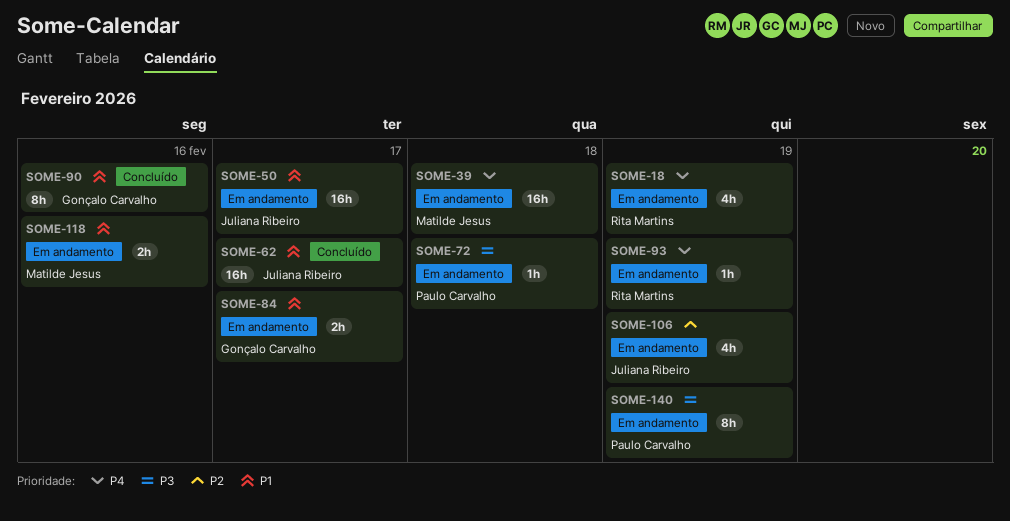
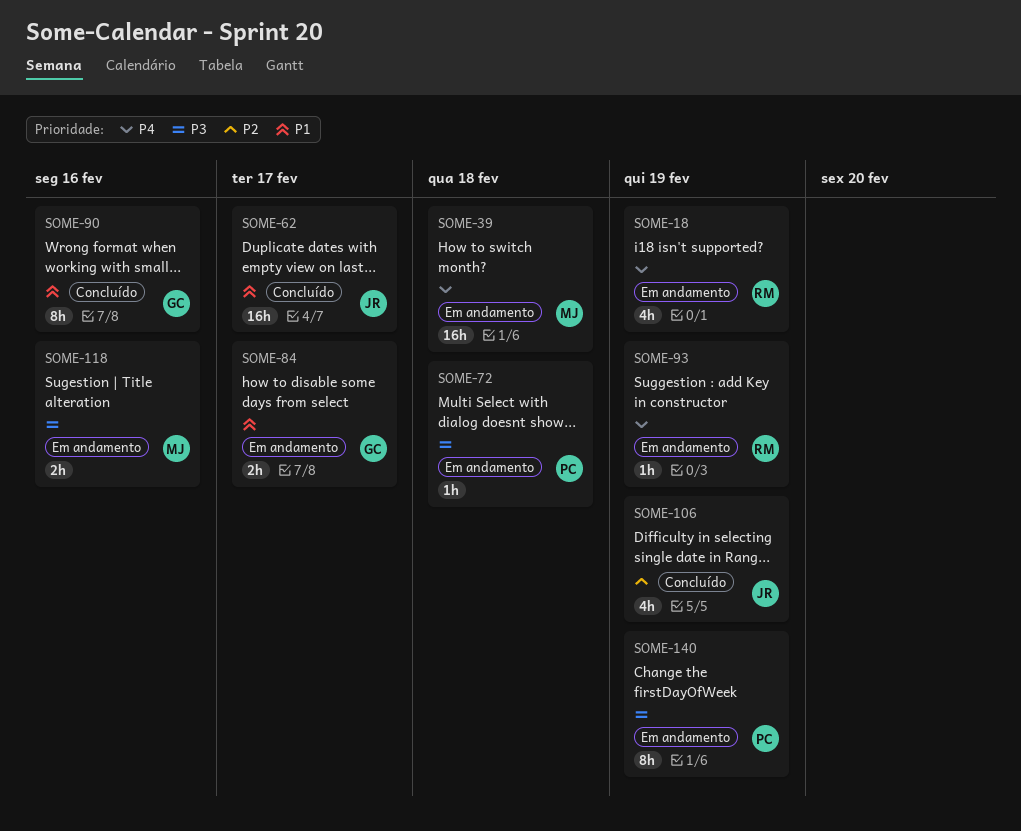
SOME-50: present -> none
SOME-106, status: Em andamento -> Concluído
SOME-118, priority: P1 -> P3

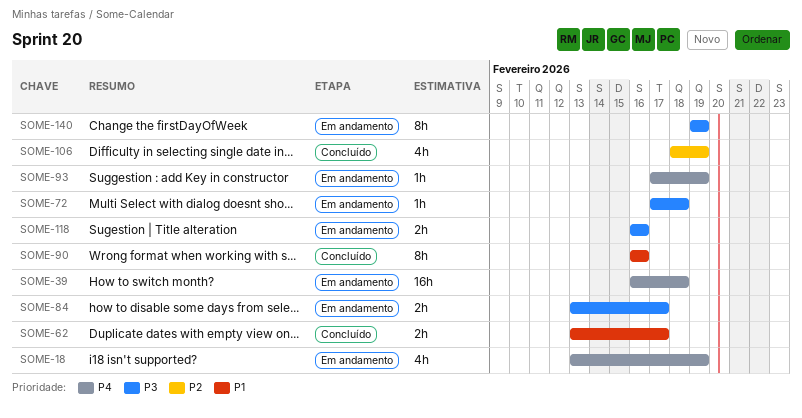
SOME-62, estimate: 16h -> 2h
SOME-84, priority: P1 -> P3

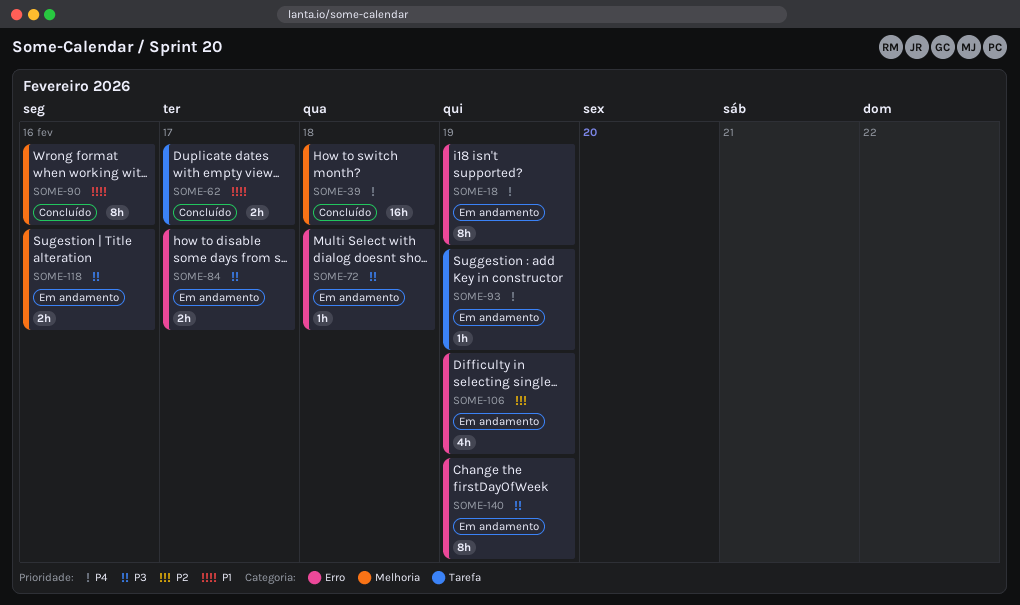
SOME-18, estimate: 4h -> 8h
SOME-39, status: Em andamento -> Concluído
SOME-106, status: Concluído -> Em andamento

